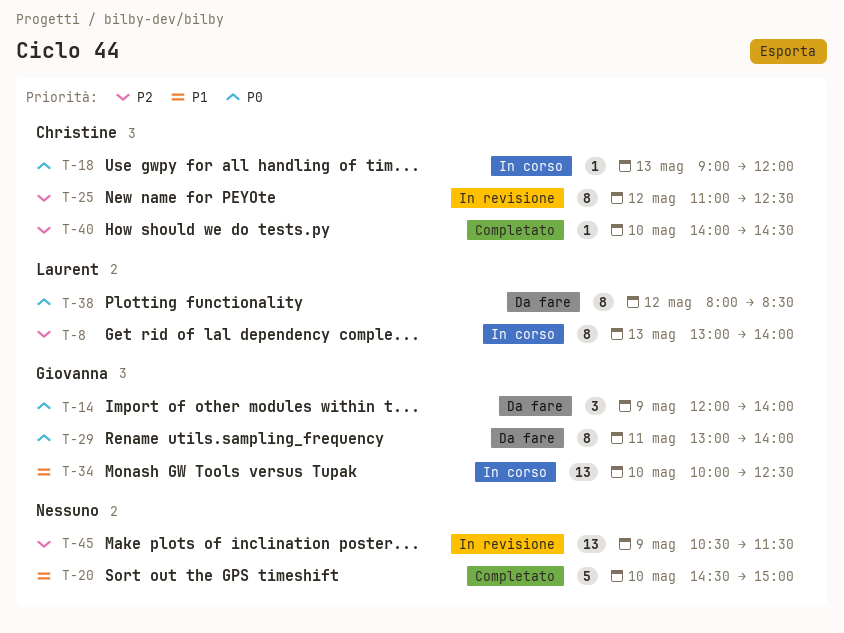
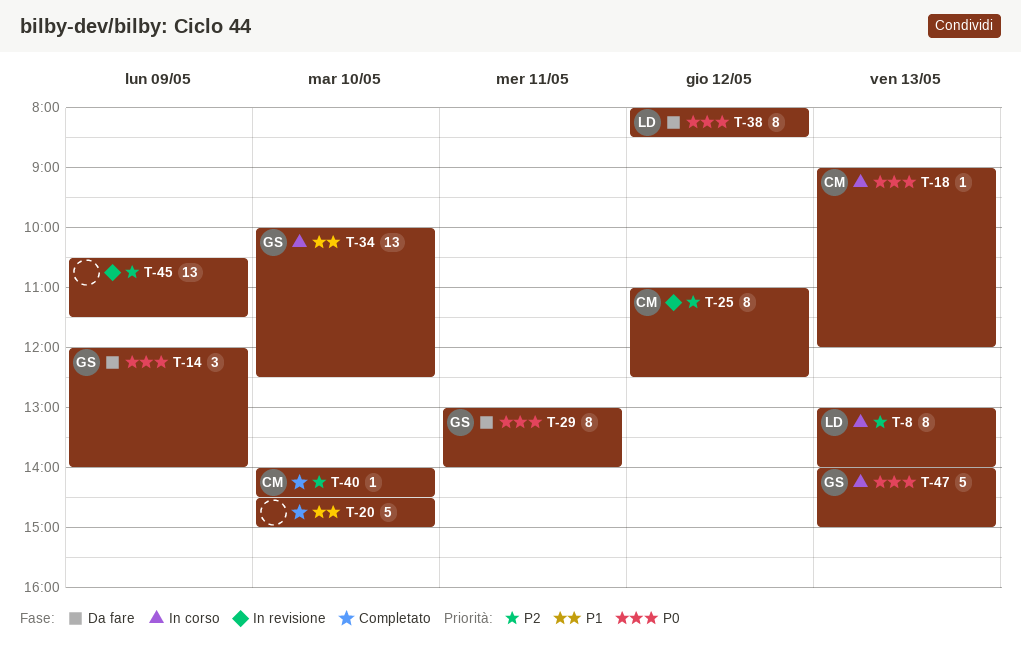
T-47: none -> present

